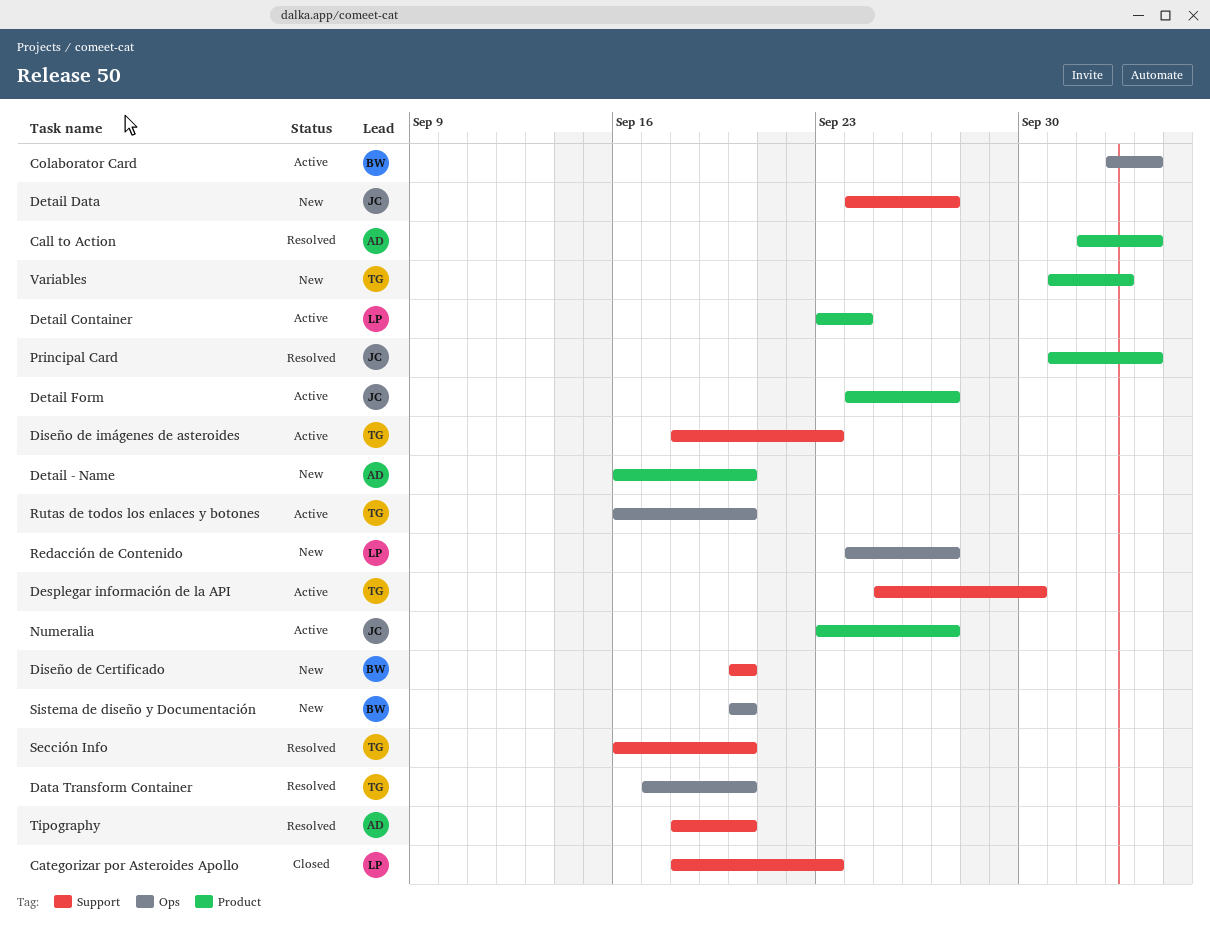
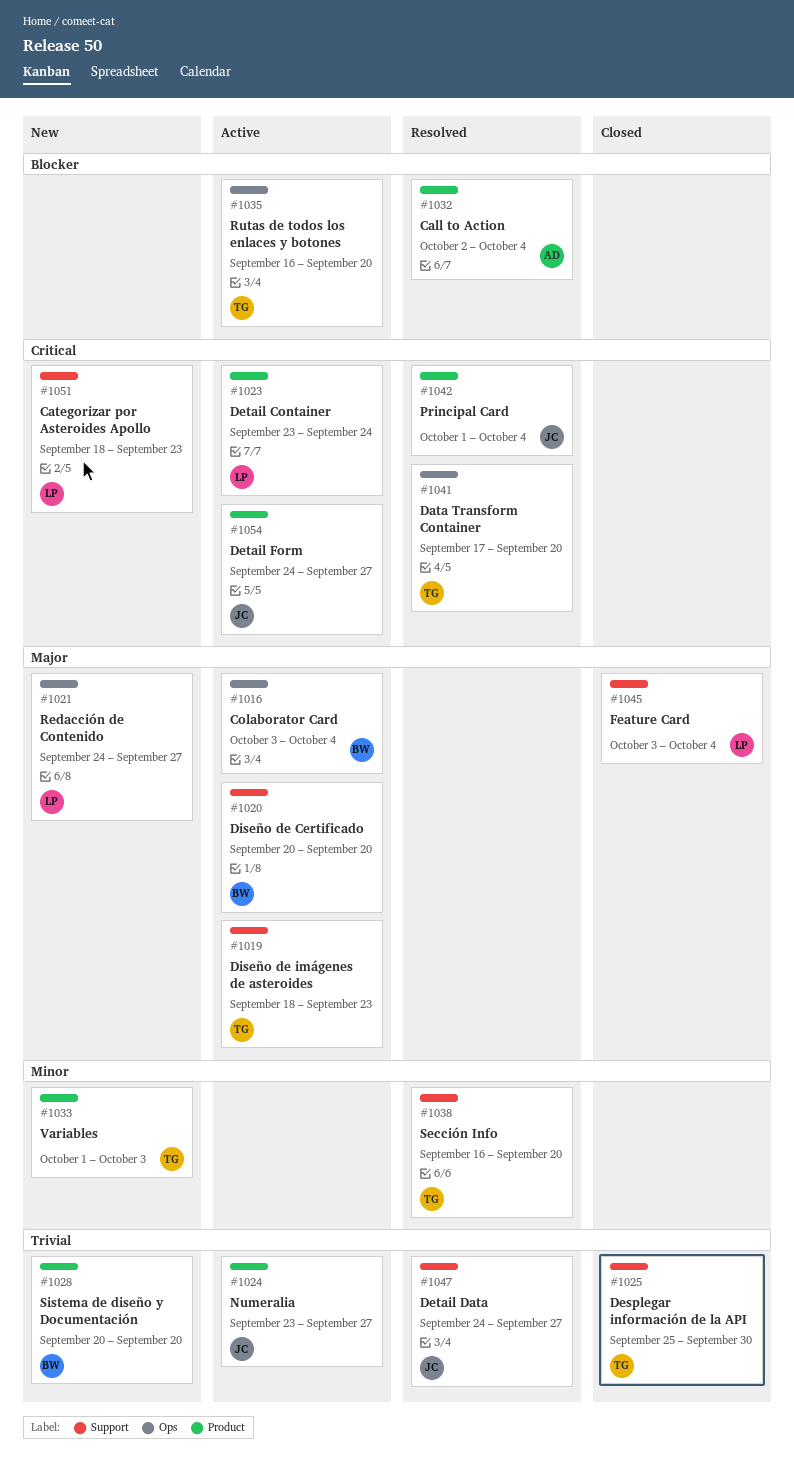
Categorizar por Asteroides Apollo, status: Closed -> New
Desplegar información de la API, status: Active -> Closed
Detail - Name: present -> none
Detail Data, status: New -> Resolved
Diseño de Certificado, status: New -> Active
Feature Card: none -> present
Sistema de diseño y Documentación, label: Ops -> Product
Tipography: present -> none

